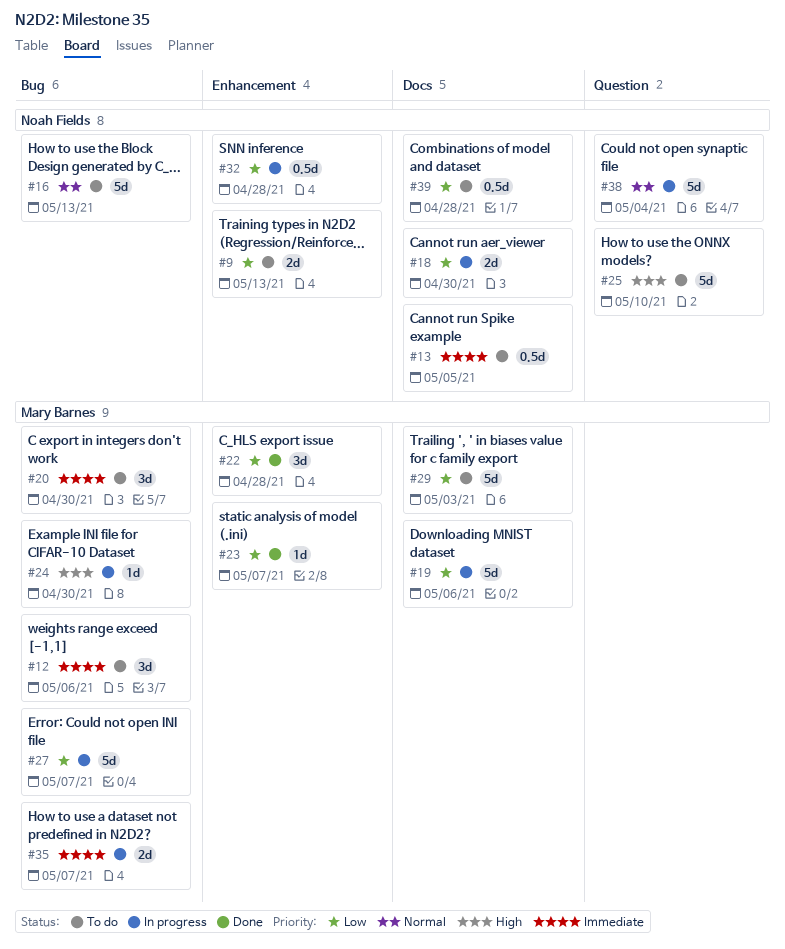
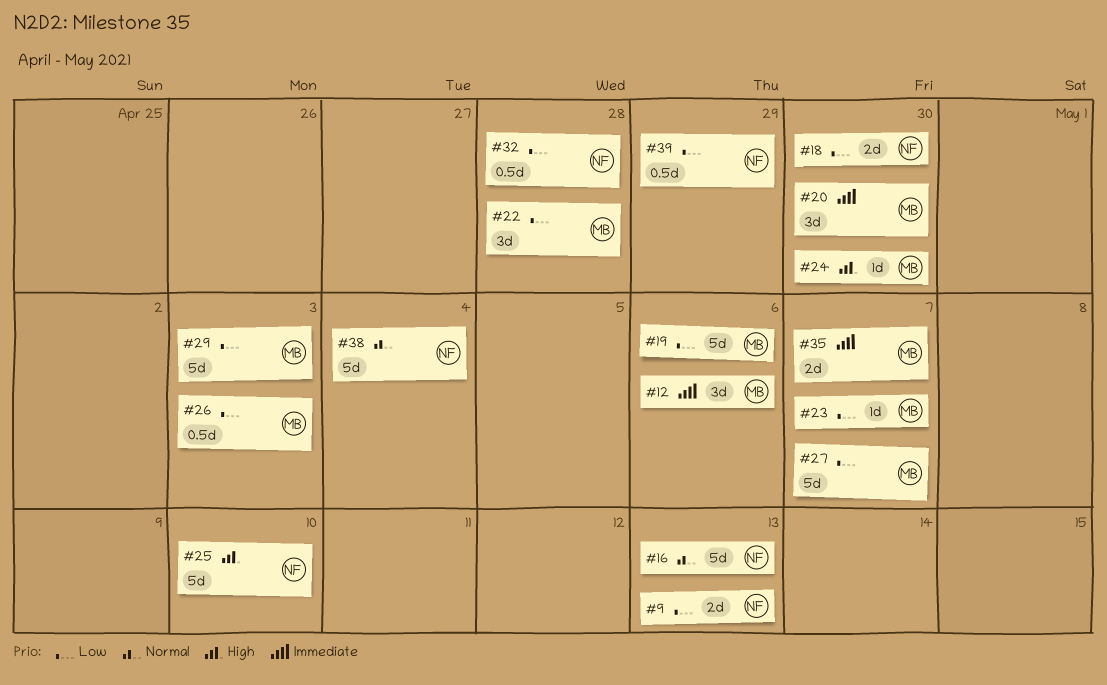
#13: present -> none
#26: none -> present
#39, due: Apr 28 -> Apr 29

